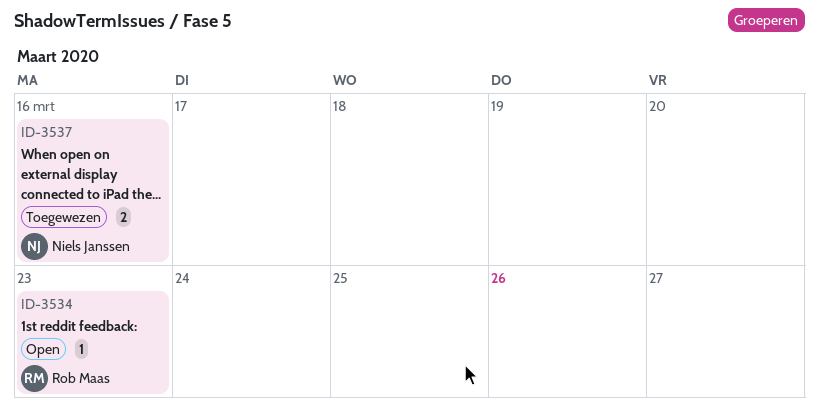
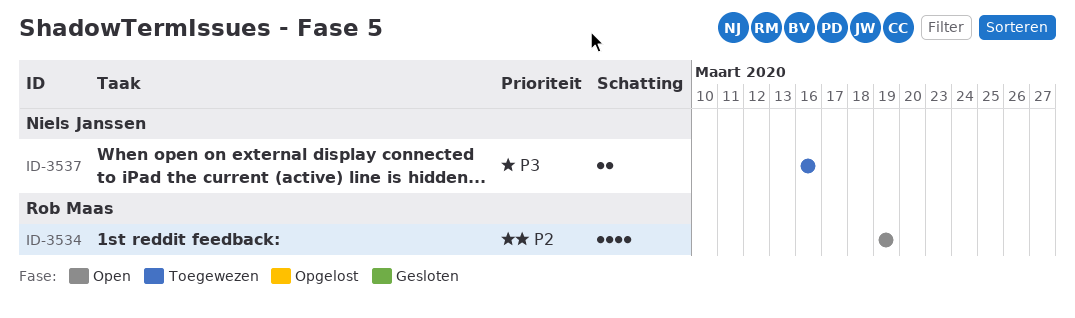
ID-3534, estimate: 1 -> 4
ID-3534, due: Mar 23 -> Mar 19

